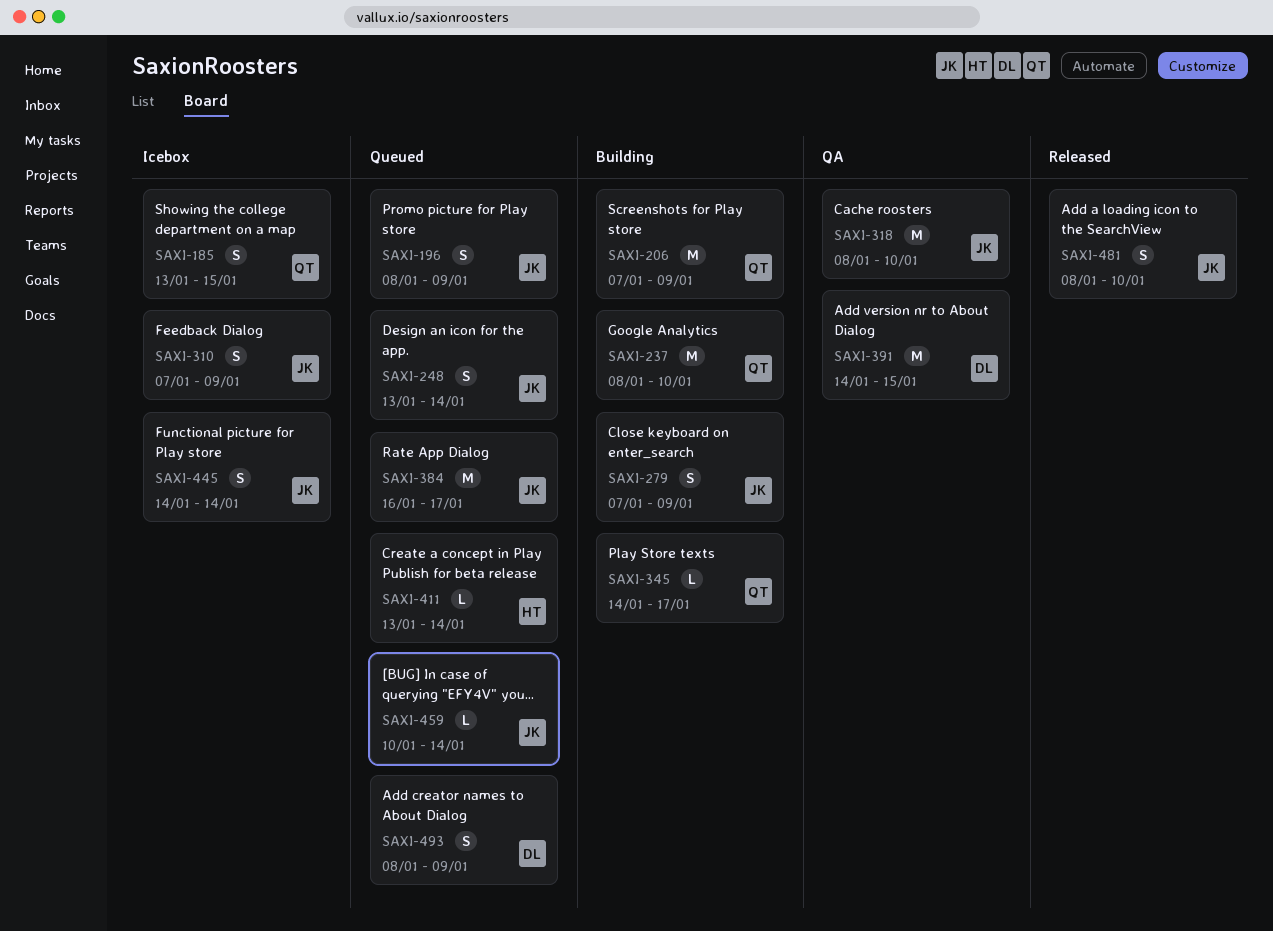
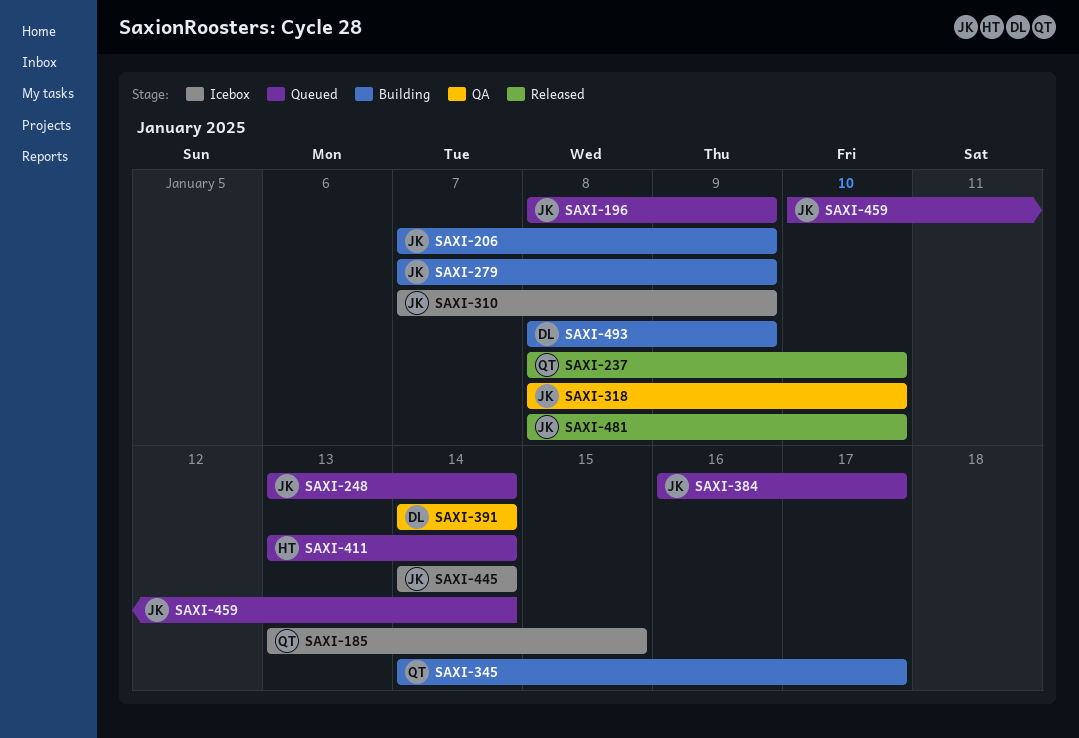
SAXI-206, owner: QT -> JK
SAXI-237, status: Building -> Released
SAXI-391, due: Jan 15 -> Jan 14
SAXI-493, status: Queued -> Building

